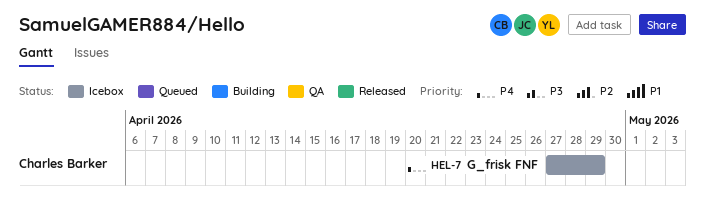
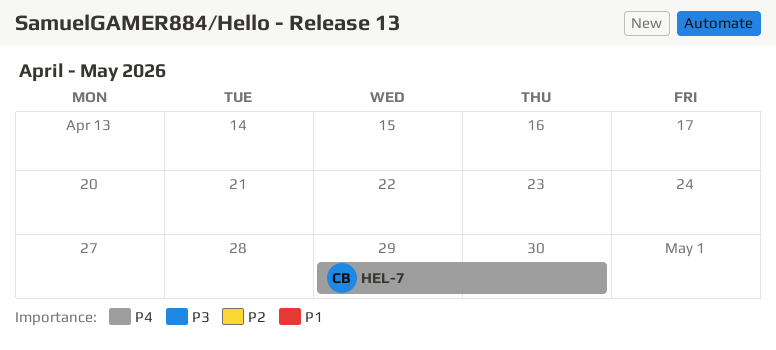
HEL-7, start: Apr 27 -> Apr 29
HEL-7, due: Apr 29 -> Apr 30

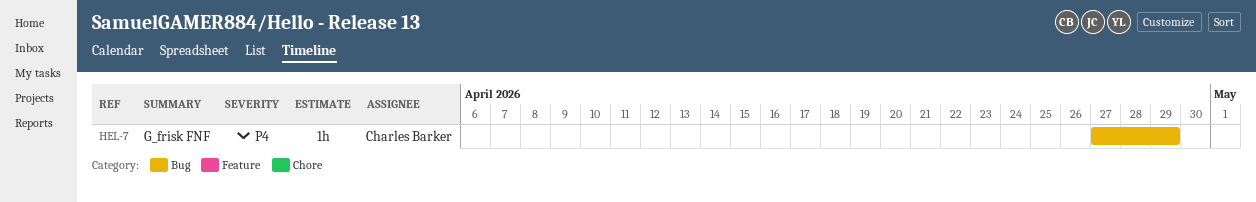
HEL-7, start: Apr 29 -> Apr 27
HEL-7, due: Apr 30 -> Apr 29

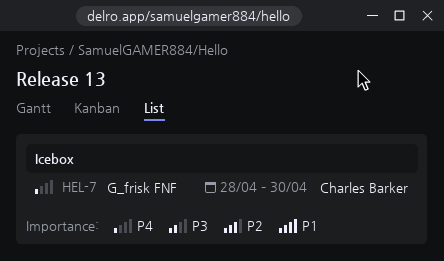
HEL-7, start: Apr 27 -> Apr 28
HEL-7, due: Apr 29 -> Apr 30

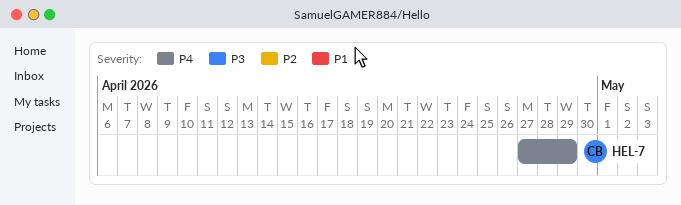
HEL-7, start: Apr 28 -> Apr 27
HEL-7, due: Apr 30 -> Apr 29

